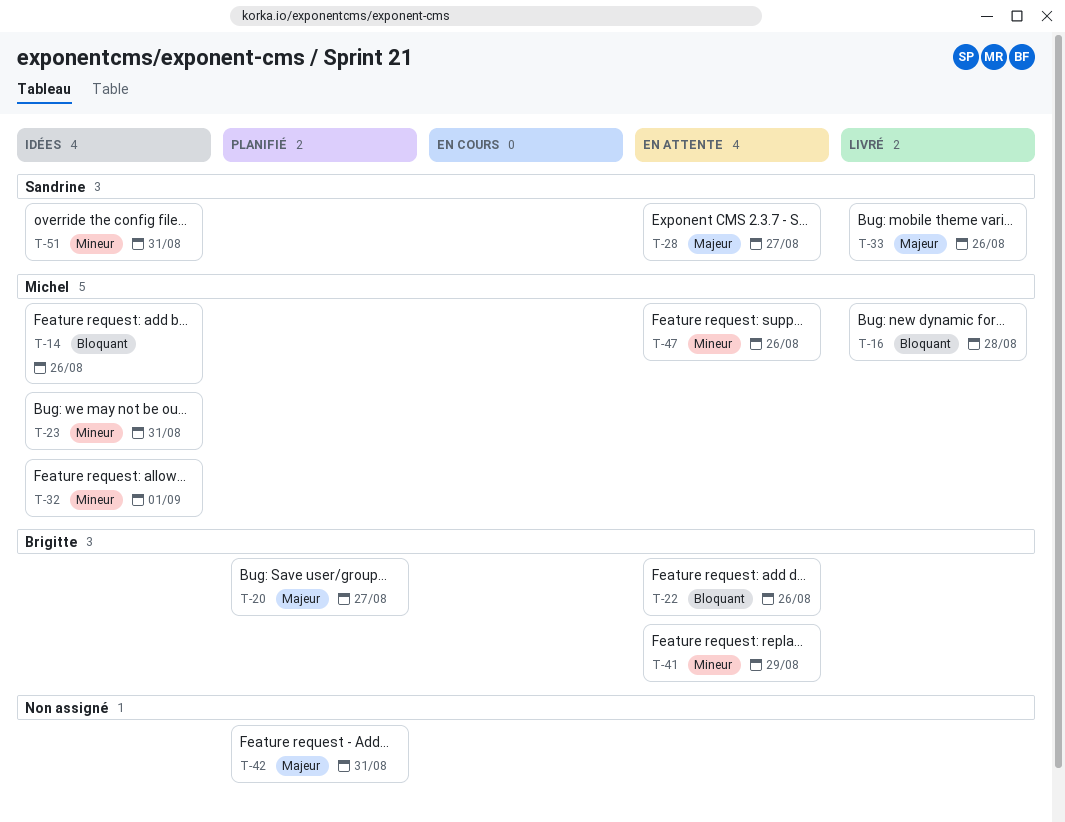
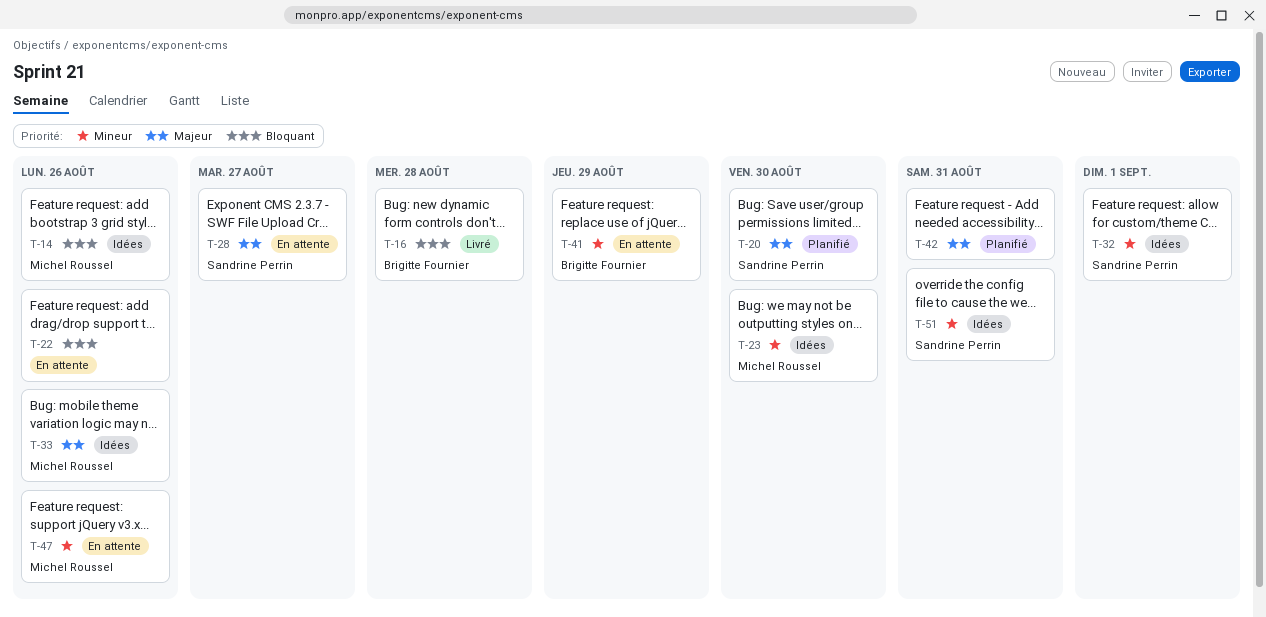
T-16, owner: Michel Roussel -> Brigitte Fournier
T-20, owner: Brigitte Fournier -> Sandrine Perrin
T-20, due: Aug 27 -> Aug 30
T-22, owner: Brigitte Fournier -> none
T-23, due: Aug 31 -> Aug 30
T-32, owner: Michel Roussel -> Sandrine Perrin
T-33, status: Livré -> Idées
T-33, owner: Sandrine Perrin -> Michel Roussel

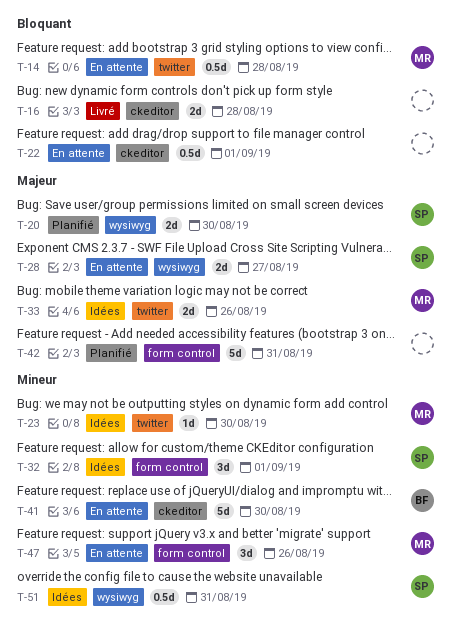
T-14, status: Idées -> En attente
T-14, due: Aug 26 -> Aug 28
T-16, owner: Brigitte Fournier -> none
T-22, due: Aug 26 -> Sep 1
T-41, due: Aug 29 -> Aug 30

